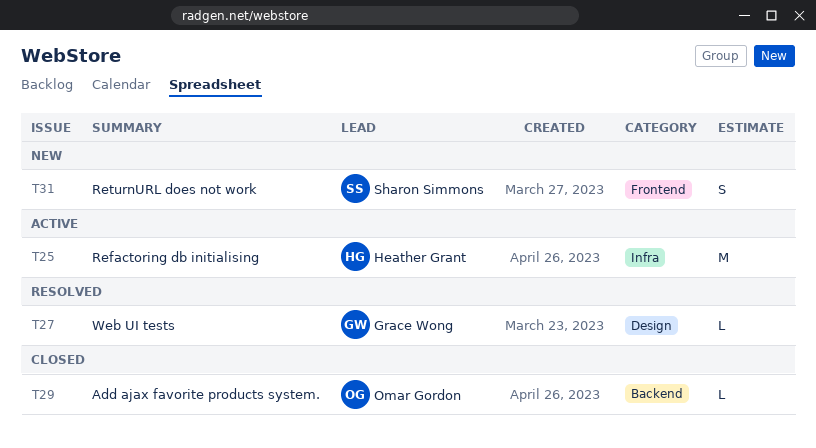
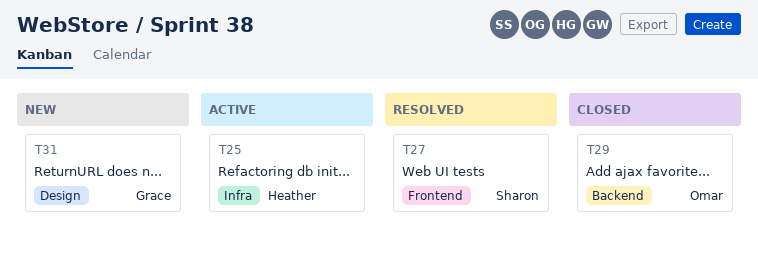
T27, owner: Grace Wong -> Sharon Simmons
T27, label: Design -> Frontend
T31, owner: Sharon Simmons -> Grace Wong
T31, label: Frontend -> Design

